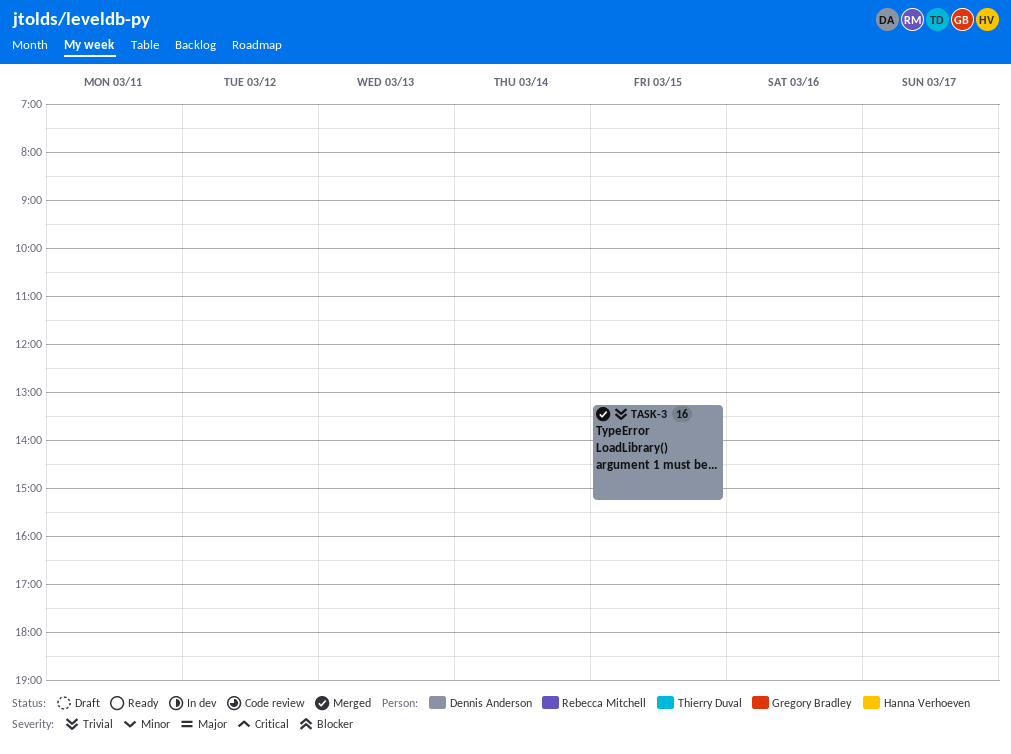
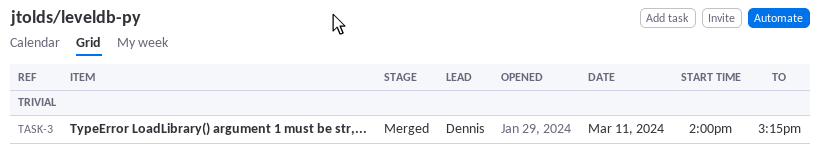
TASK-3, day: Mar 15 -> Mar 11
TASK-3, begins: 13:15 -> 14:00

